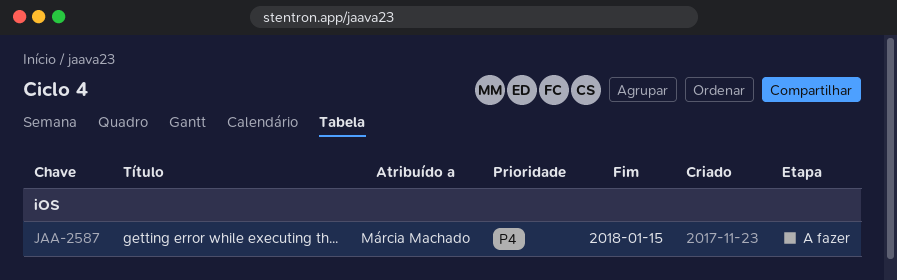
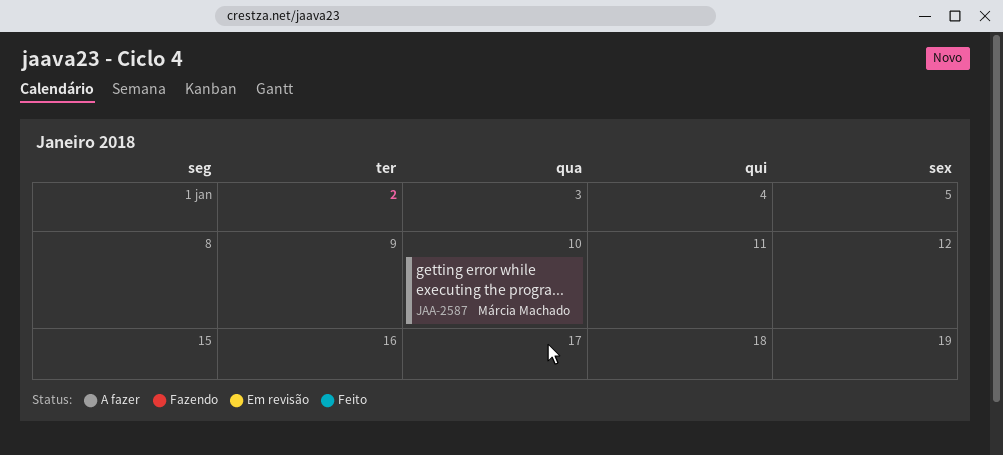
JAA-2587, due: Jan 15 -> Jan 10

